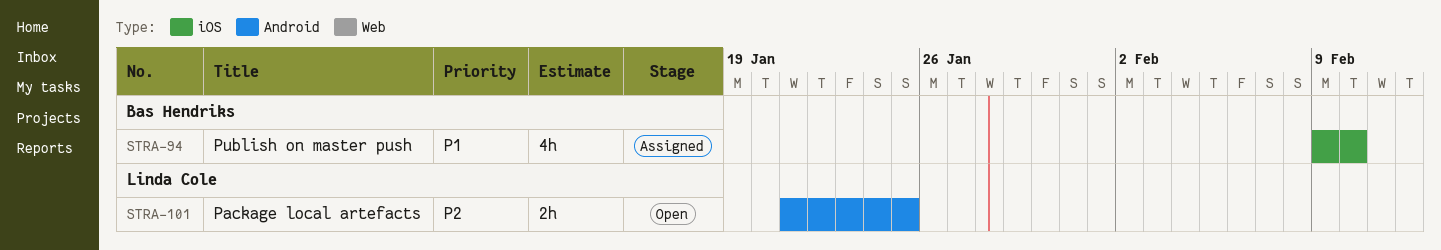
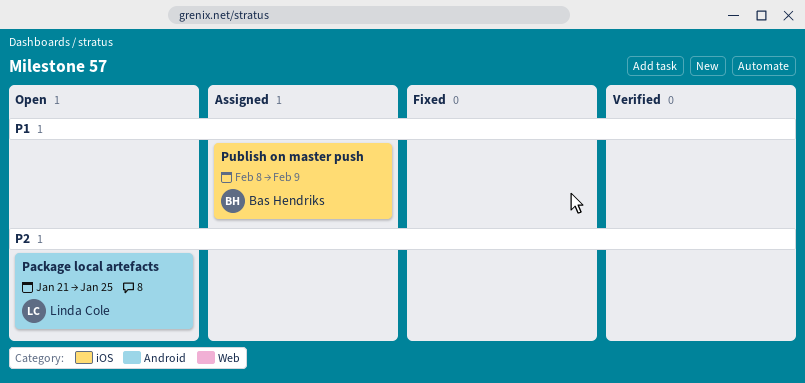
Publish on master push, start: Feb 9 -> Feb 8
Publish on master push, due: Feb 10 -> Feb 9

